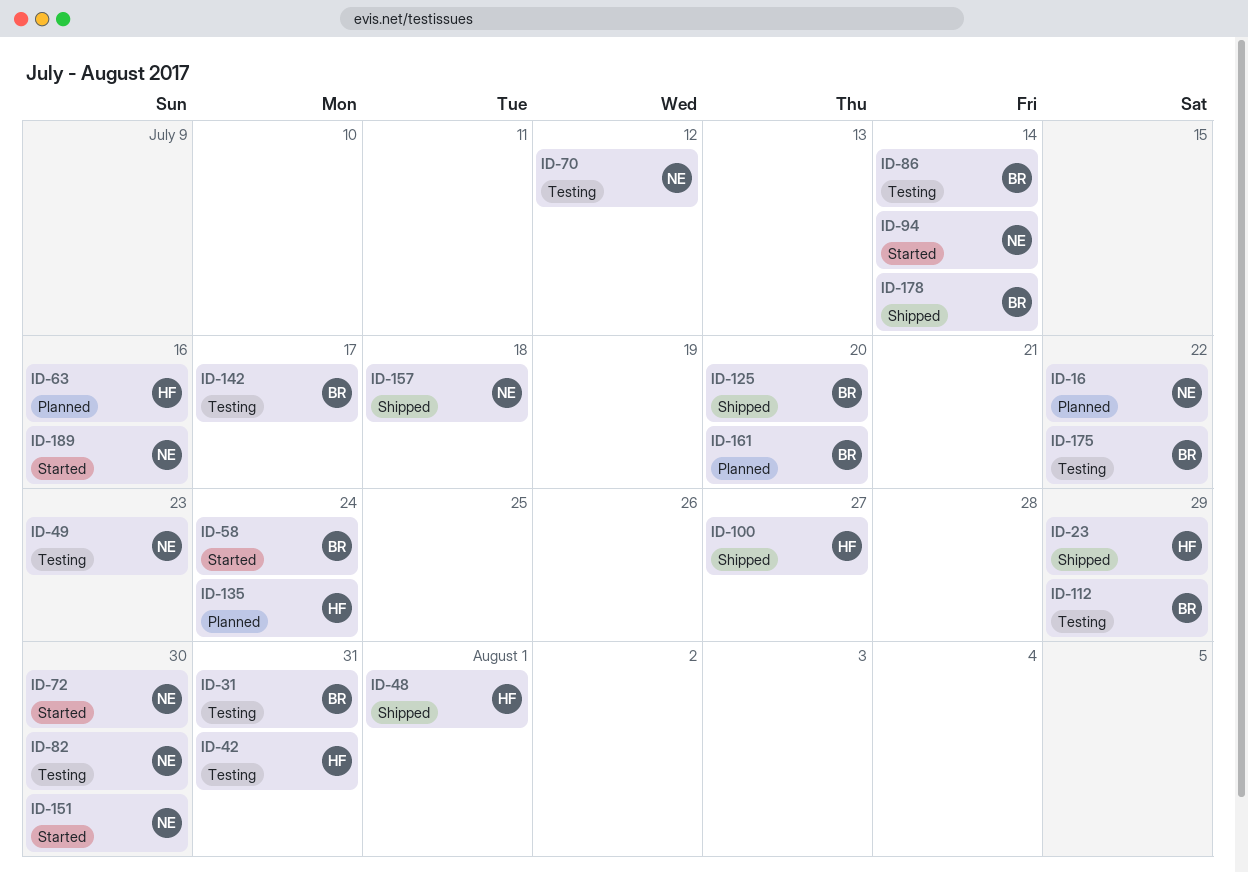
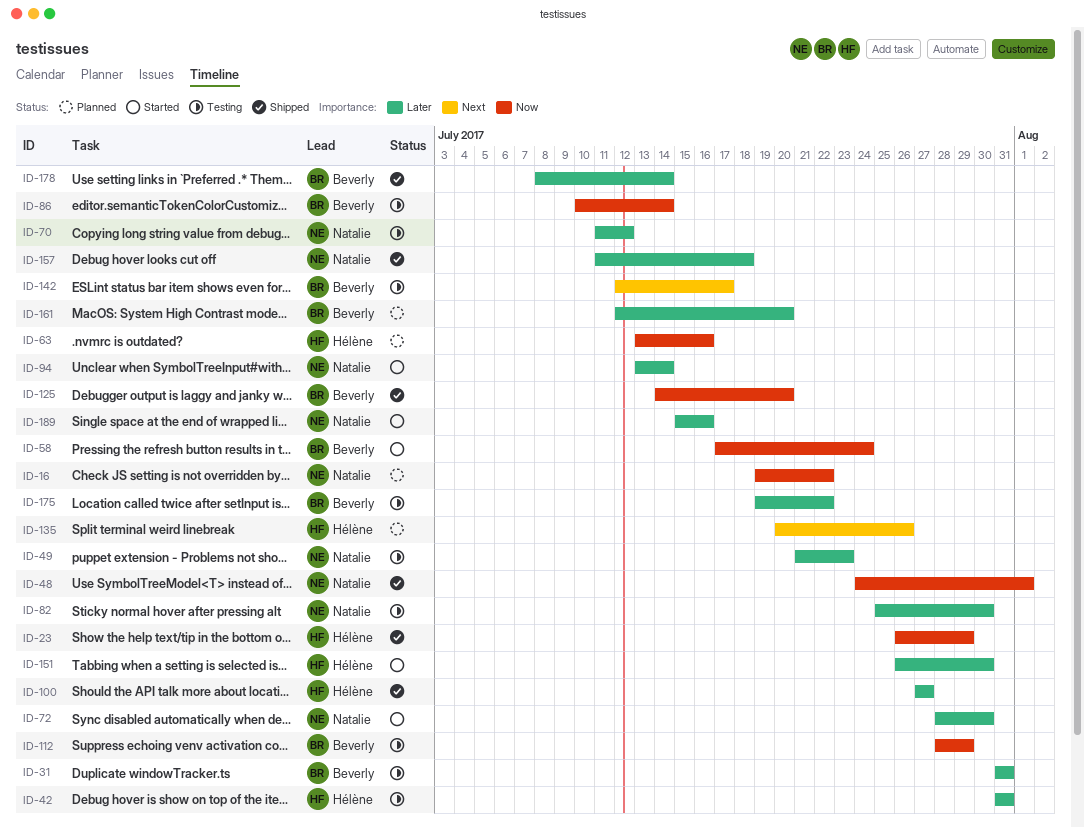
ID-48, owner: Hélène -> Natalie
ID-135, due: Jul 24 -> Jul 26
ID-151, owner: Natalie -> Hélène

